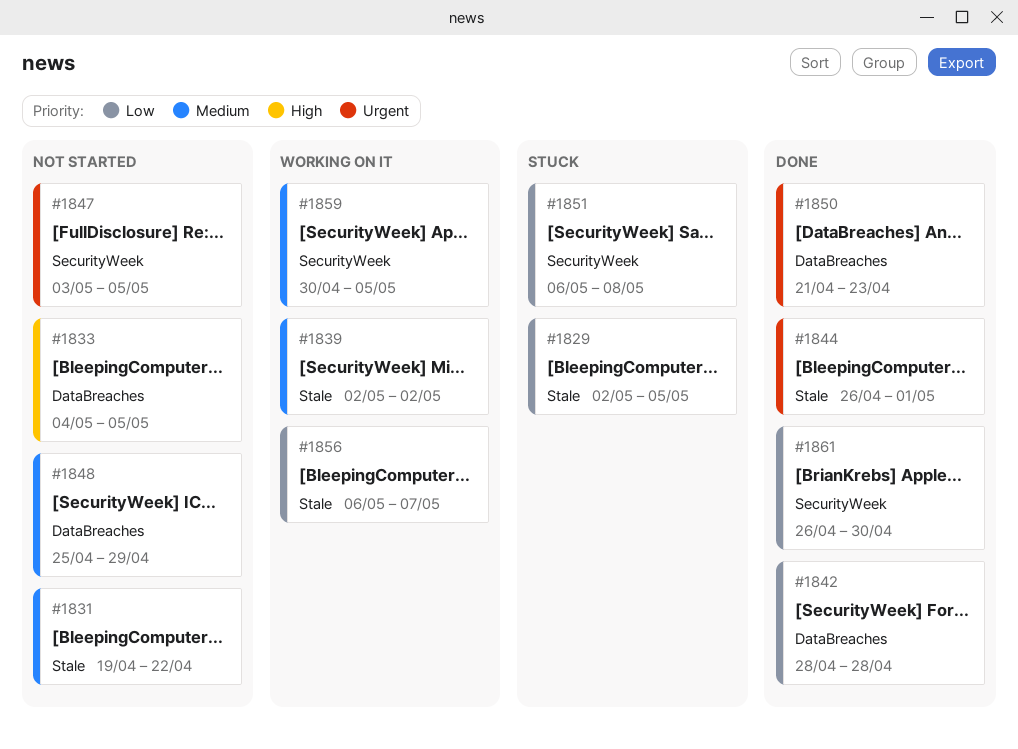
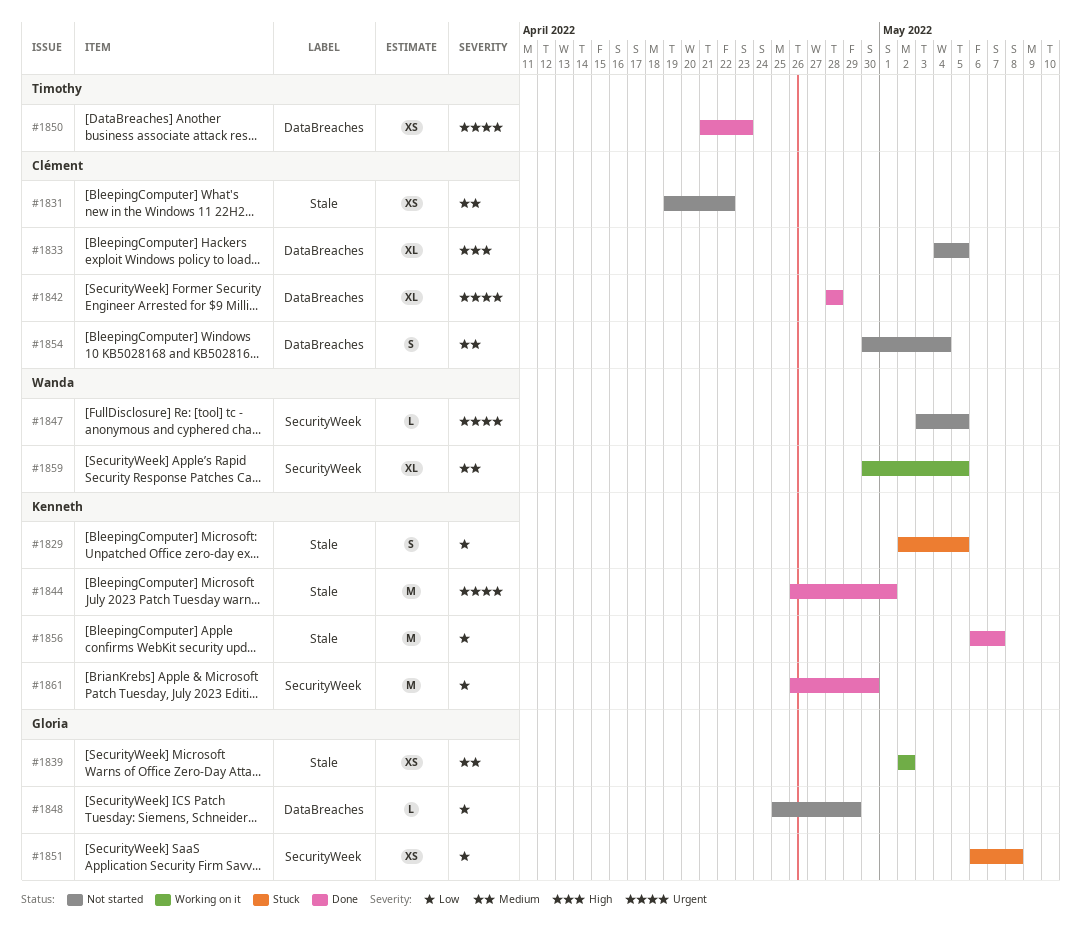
#1842, priority: Low -> Urgent
#1848, priority: Medium -> Low
#1854: none -> present
#1856, status: Working on it -> Done

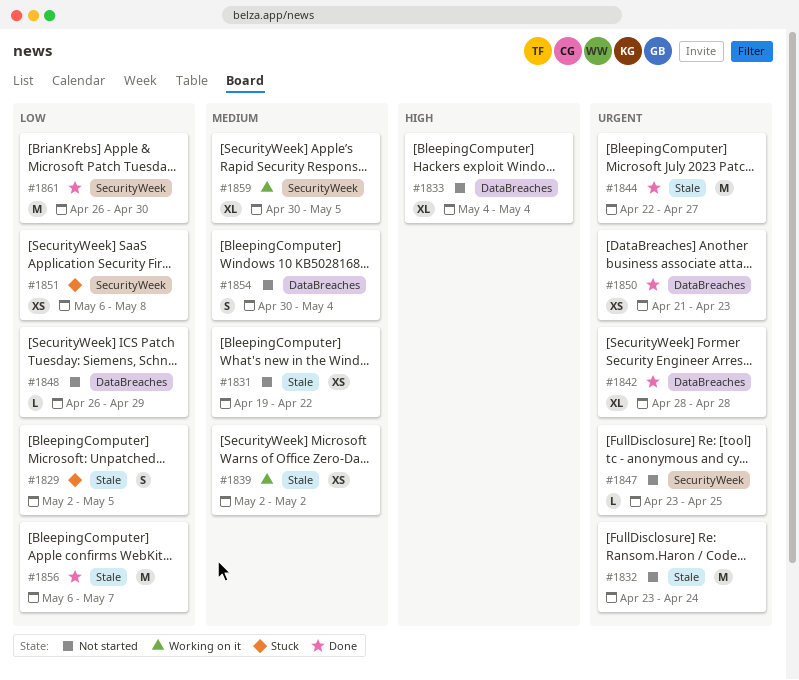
#1832: none -> present
#1833, due: May 5 -> May 4
#1844, start: Apr 26 -> Apr 22
#1844, due: May 1 -> Apr 27
#1847, start: May 3 -> Apr 23
#1847, due: May 5 -> Apr 25
#1848, start: Apr 25 -> Apr 26

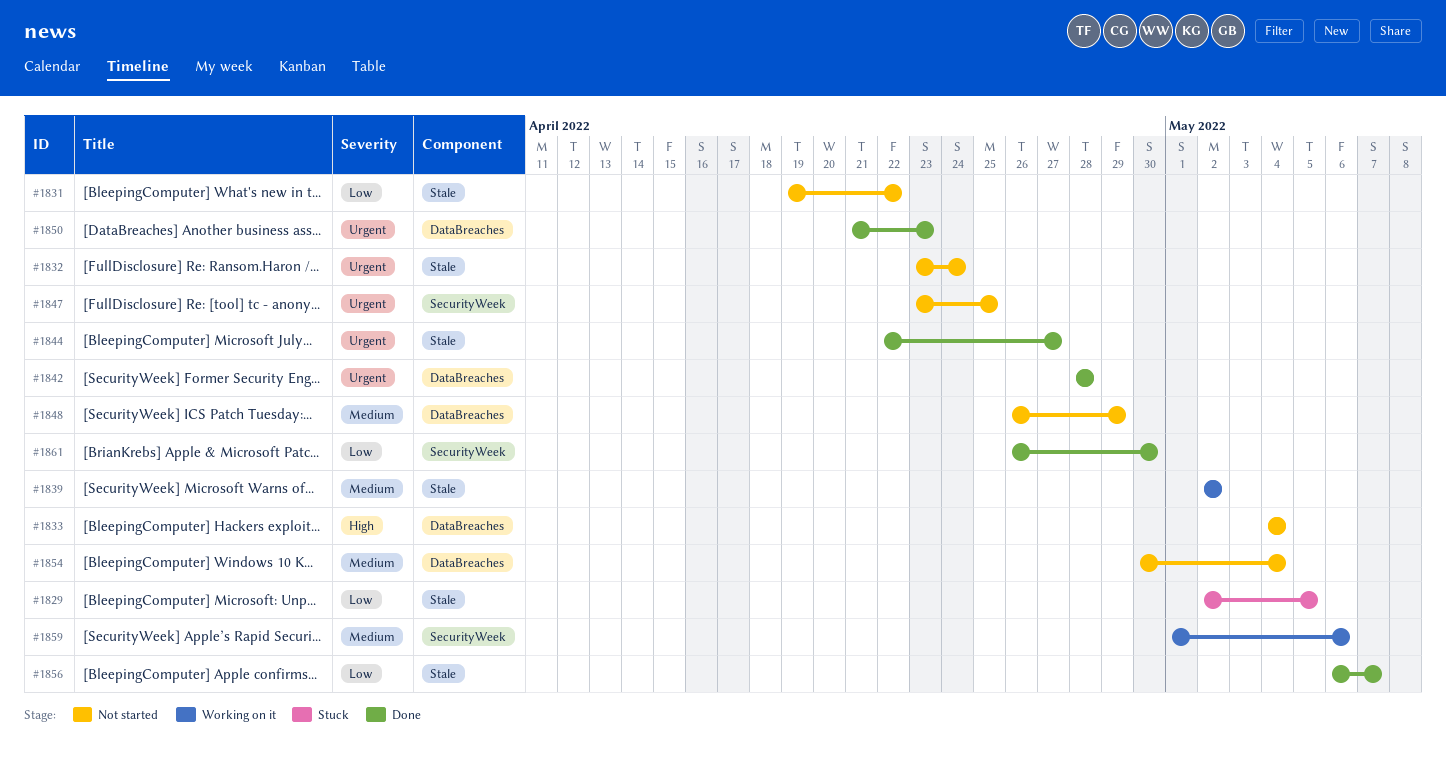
#1831, priority: Medium -> Low
#1848, priority: Low -> Medium
#1851: present -> none
#1859, start: Apr 30 -> May 1
#1859, due: May 5 -> May 6

